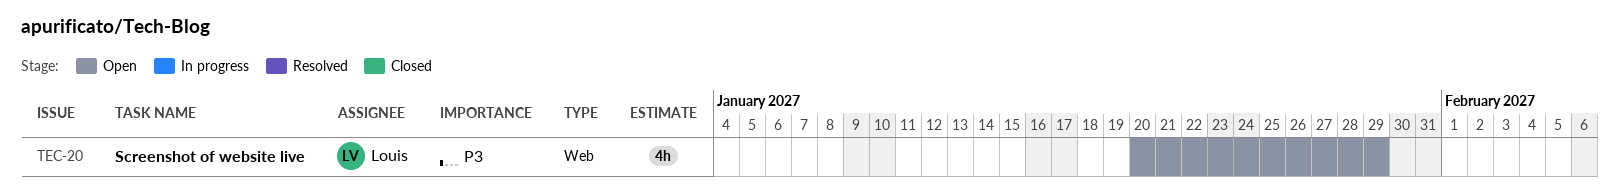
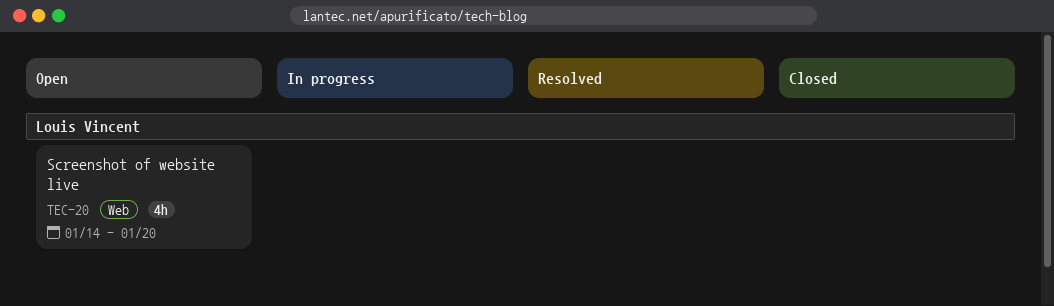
TEC-20, start: Jan 20 -> Jan 14
TEC-20, due: Jan 29 -> Jan 20

